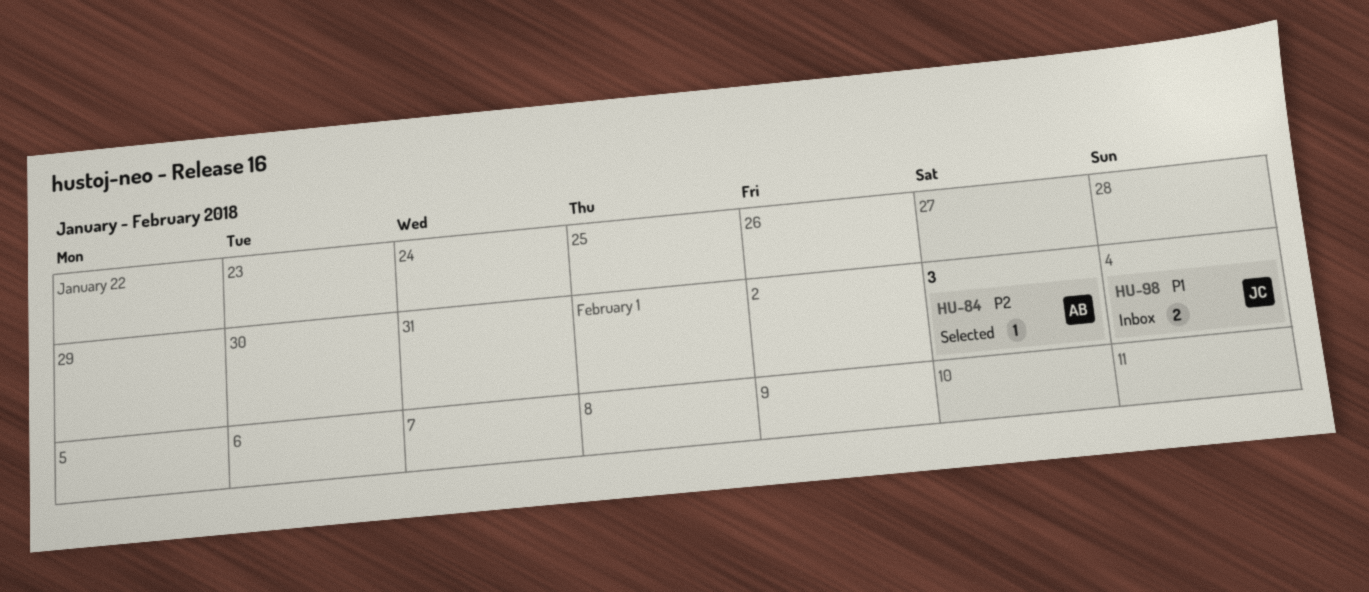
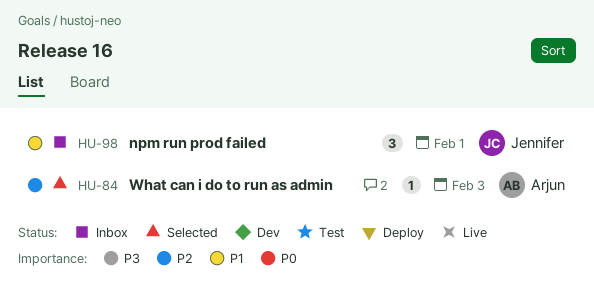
HU-98, estimate: 2 -> 3
HU-98, due: Feb 4 -> Feb 1

